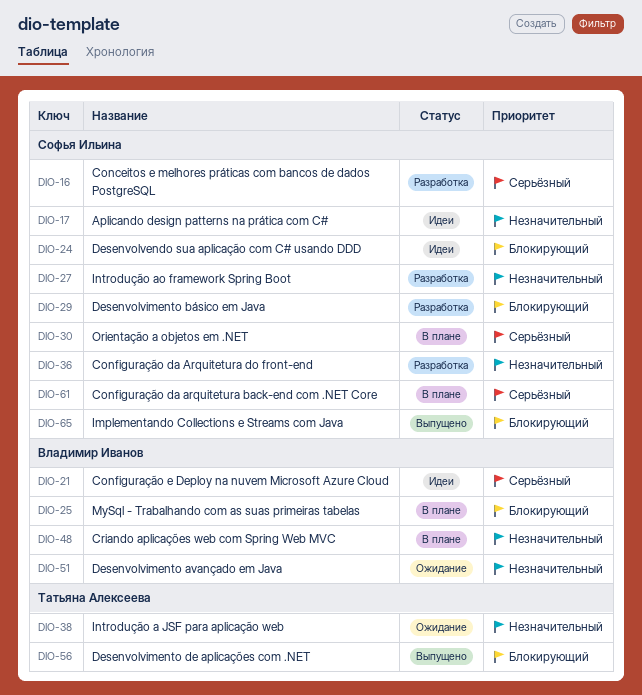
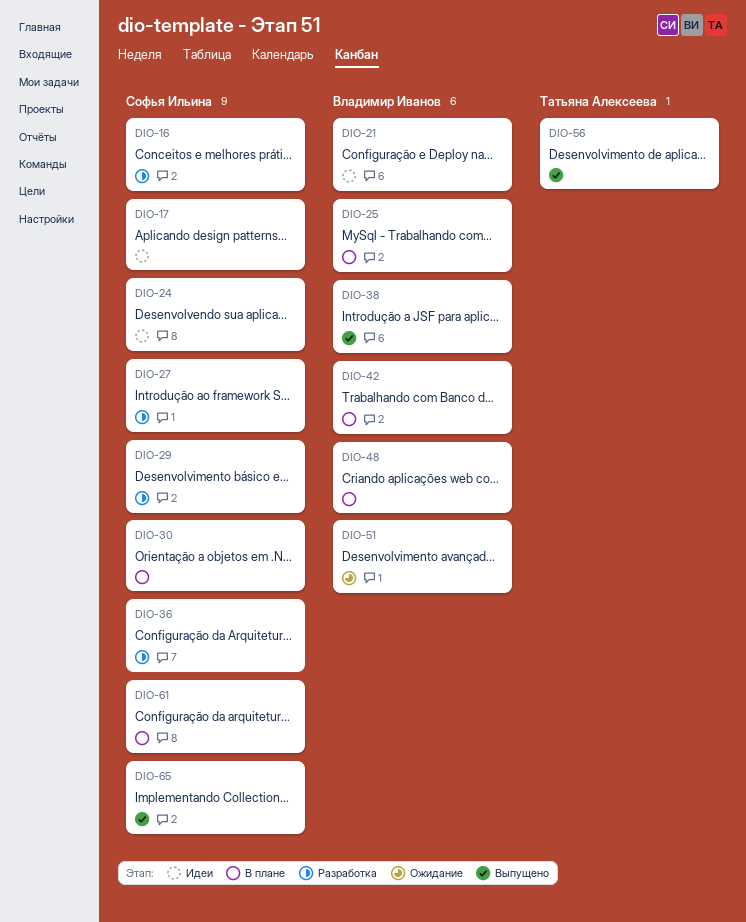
DIO-38, status: Ожидание -> Выпущено
DIO-38, owner: Татьяна Алексеева -> Владимир Иванов
DIO-42: none -> present

